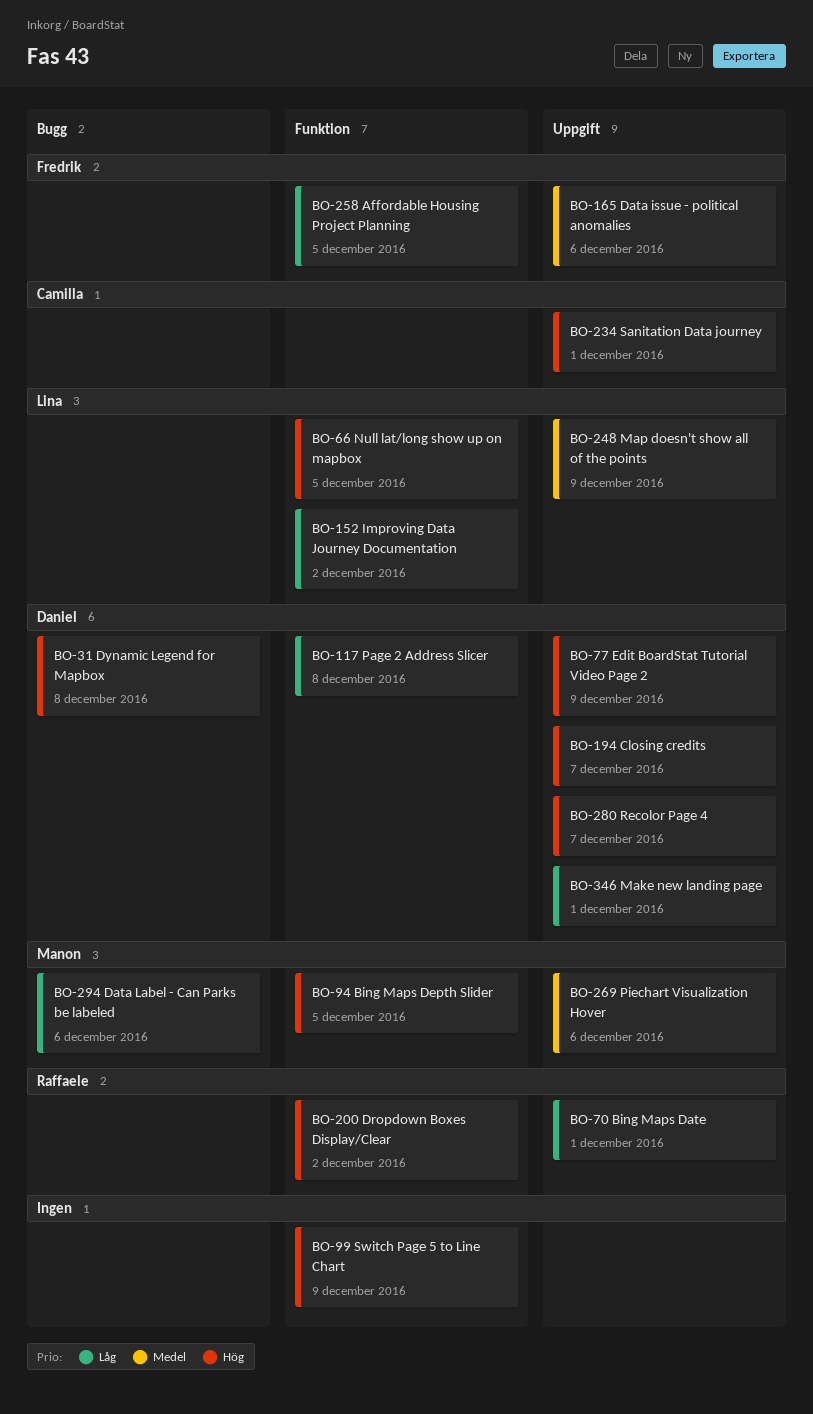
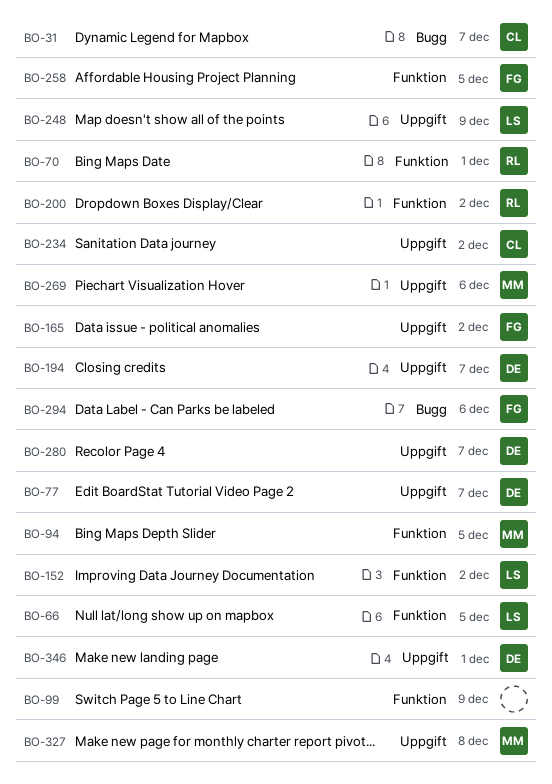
BO-31, owner: Daniel -> Camilla
BO-31, due: Dec 8 -> Dec 7
BO-70, label: Uppgift -> Funktion
BO-77, due: Dec 9 -> Dec 7
BO-117: present -> none
BO-165, due: Dec 6 -> Dec 2
BO-234, due: Dec 1 -> Dec 2
BO-294, owner: Manon -> Fredrik
BO-327: none -> present

